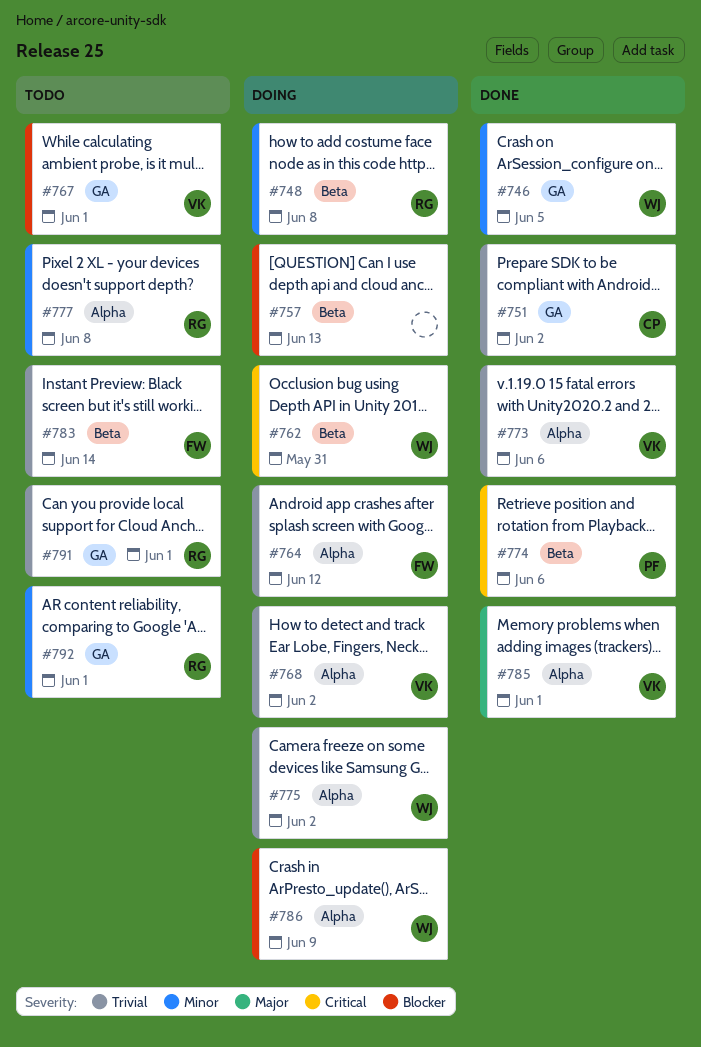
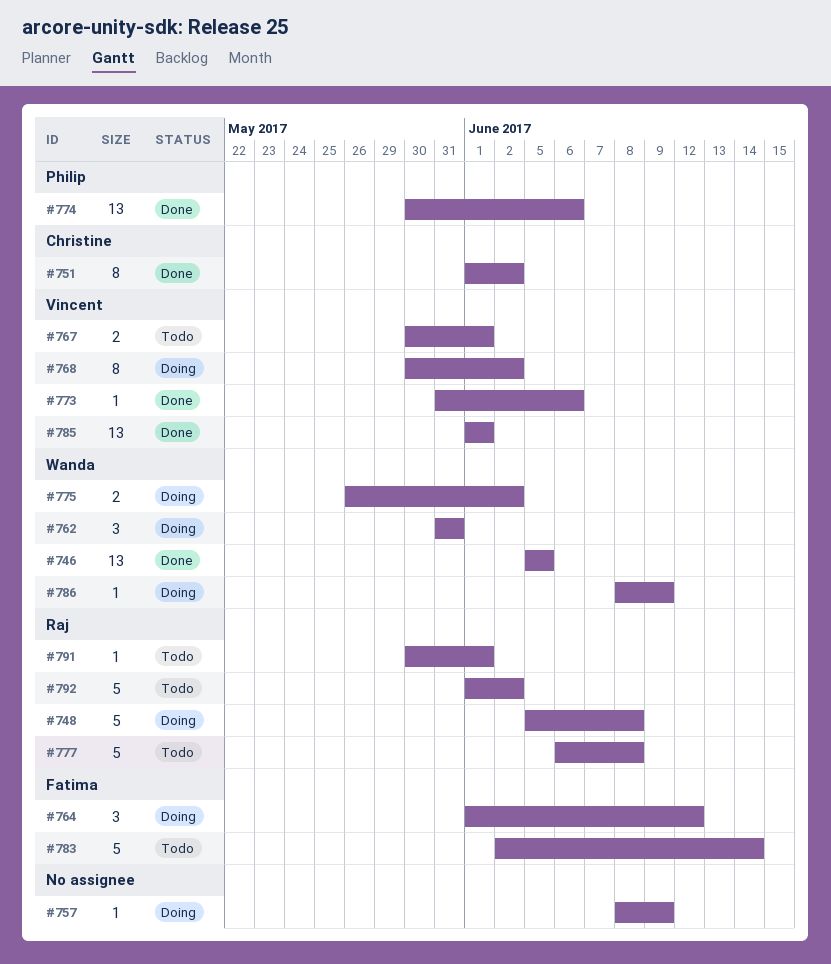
#757, due: Jun 13 -> Jun 9
#792, due: Jun 1 -> Jun 2

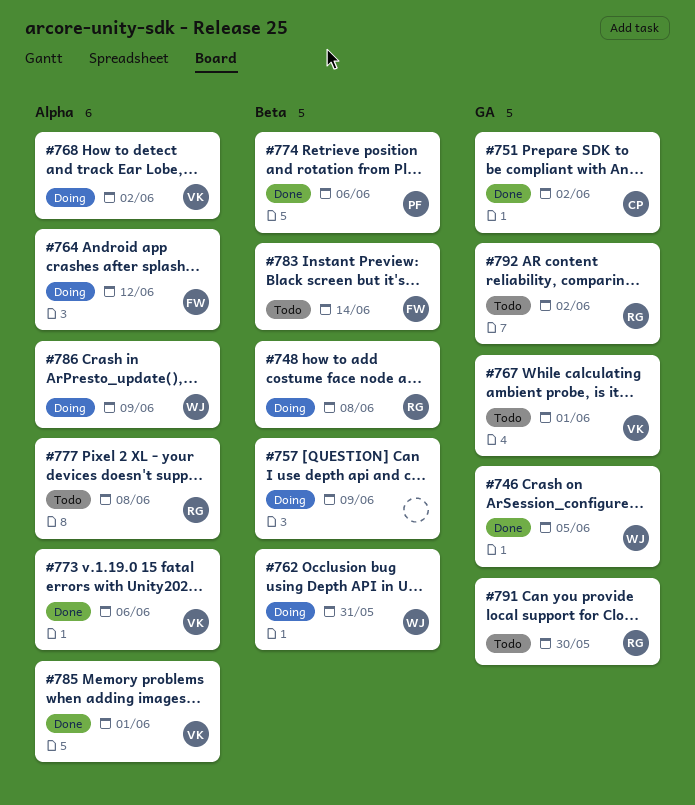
#775: present -> none
#791, due: Jun 1 -> May 30

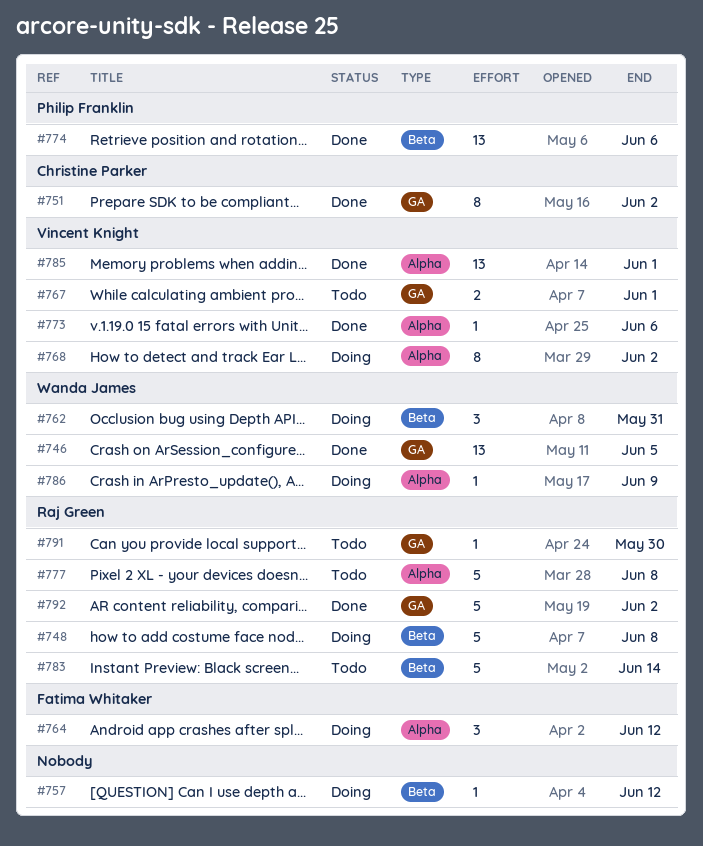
#757, due: Jun 9 -> Jun 12
#783, owner: Fatima Whitaker -> Raj Green
#792, status: Todo -> Done

